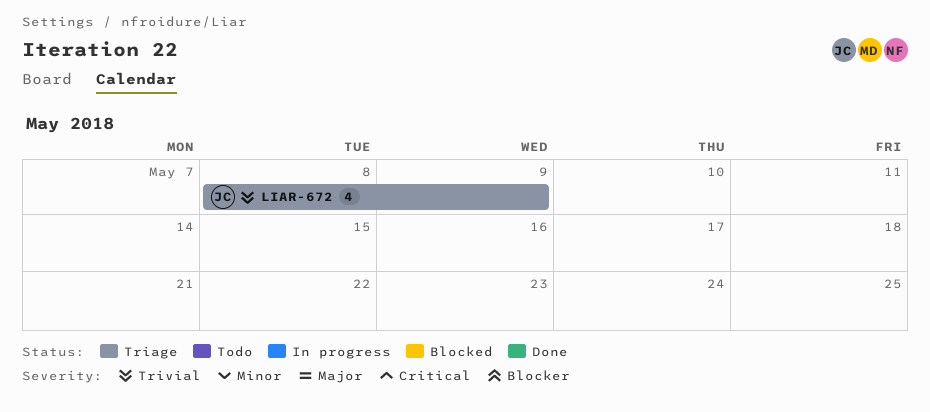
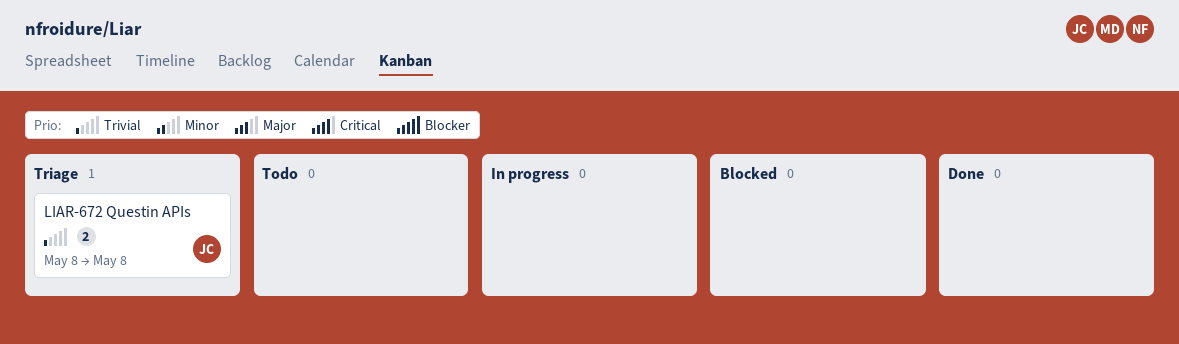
LIAR-672, estimate: 4 -> 2
LIAR-672, due: May 9 -> May 8

